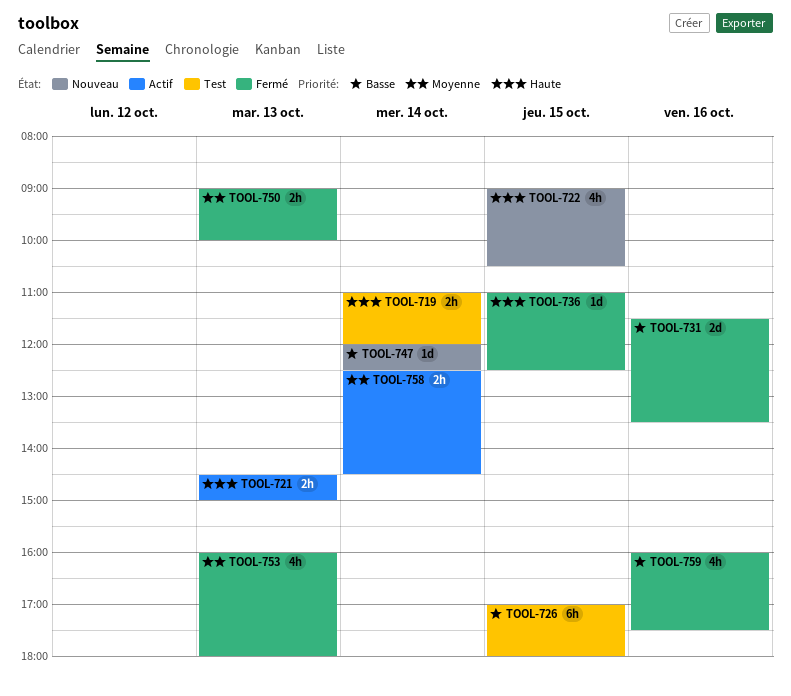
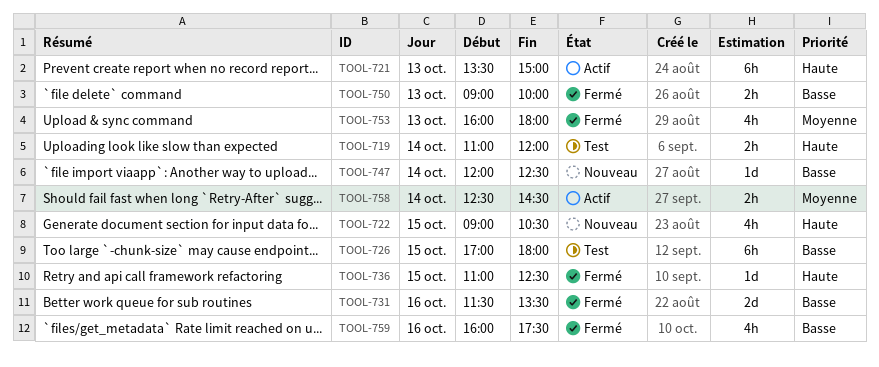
TOOL-721, estimate: 2h -> 6h
TOOL-721, begins: 14:30 -> 13:30
TOOL-750, priority: Moyenne -> Basse

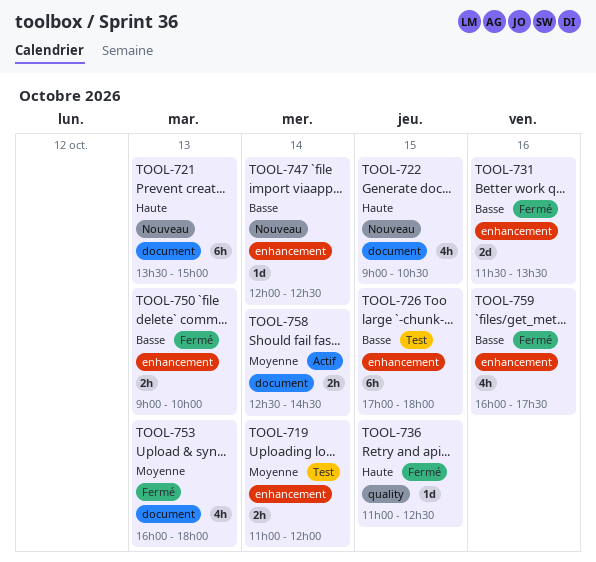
TOOL-719, priority: Haute -> Moyenne
TOOL-721, status: Actif -> Nouveau

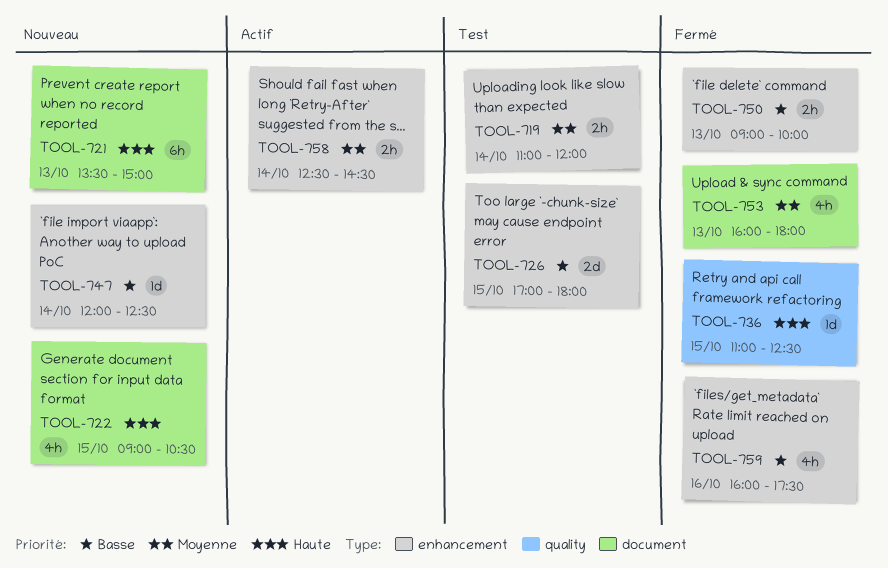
TOOL-726, estimate: 6h -> 2d
TOOL-731: present -> none
TOOL-758, label: document -> enhancement

